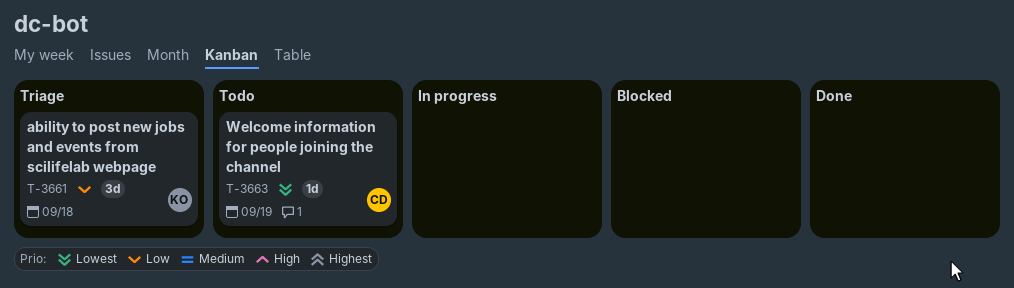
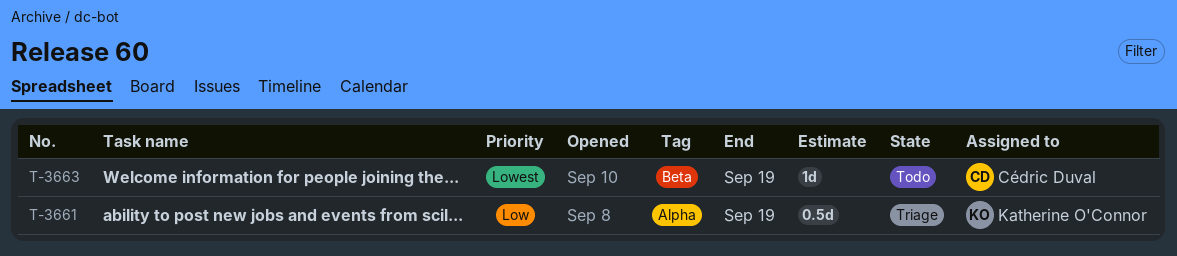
T-3661, estimate: 3d -> 0.5d
T-3661, due: Sep 18 -> Sep 19

